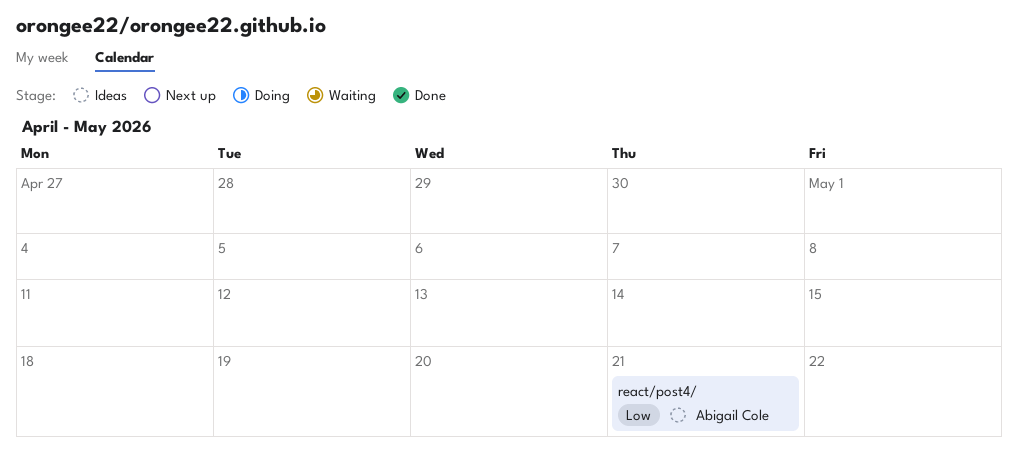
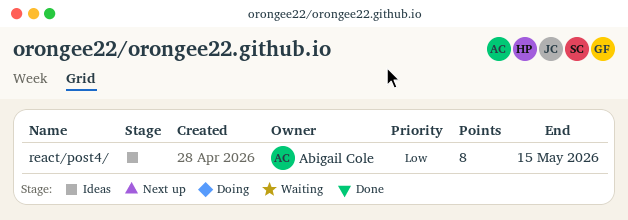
react/post4/, due: May 21 -> May 15

